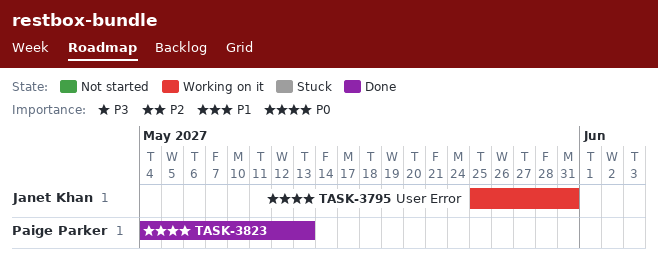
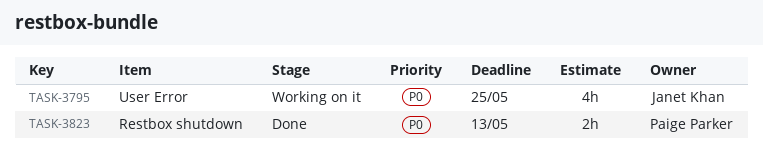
TASK-3795, due: May 31 -> May 25

